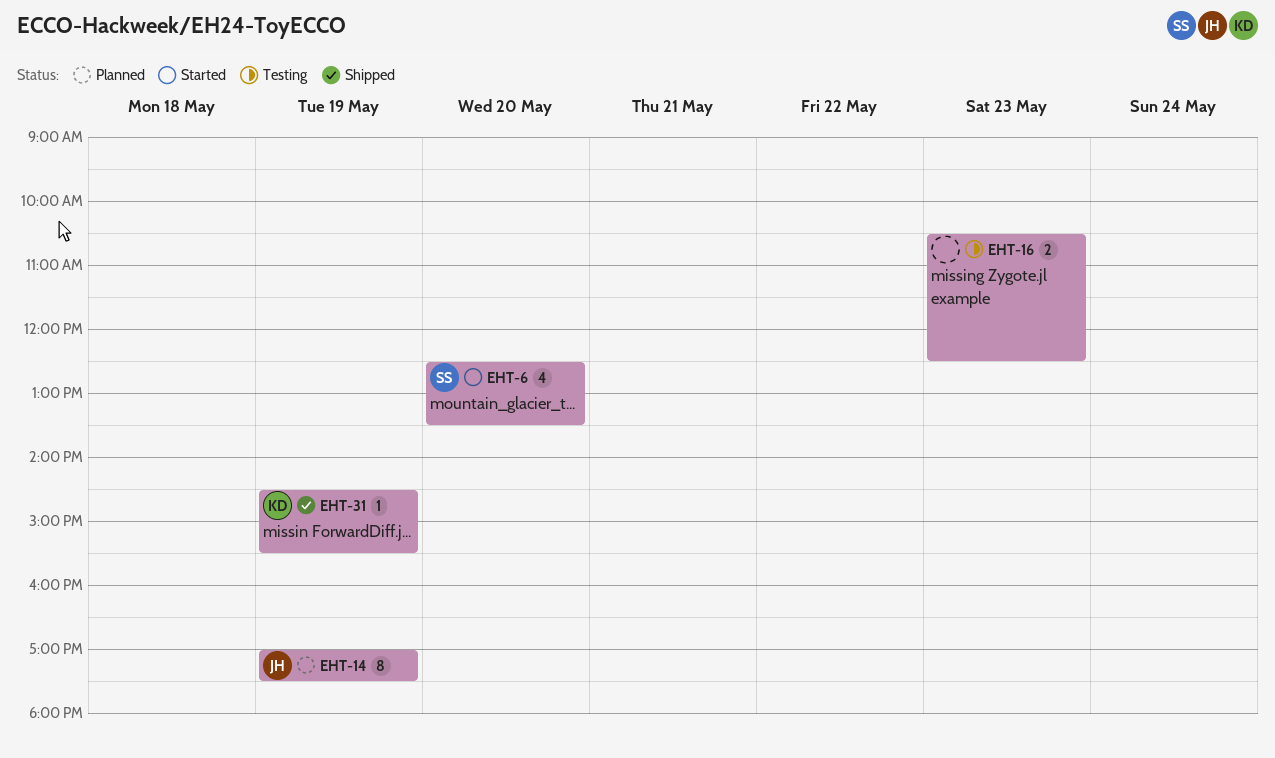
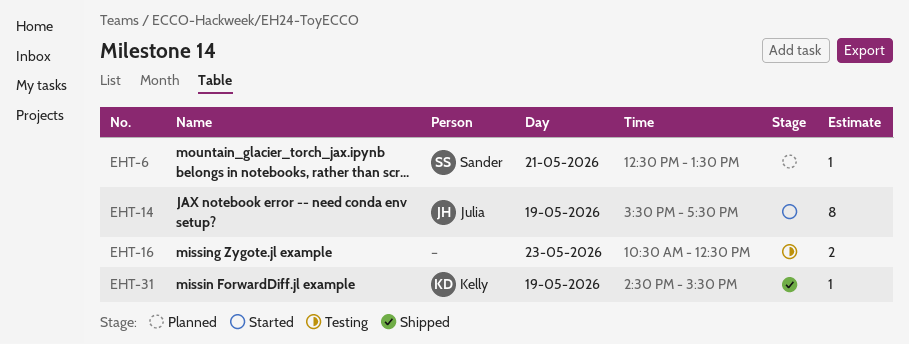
EHT-6, status: Started -> Planned
EHT-6, estimate: 4 -> 1
EHT-6, day: May 20 -> May 21
EHT-14, status: Planned -> Started
EHT-14, begins: 17:00 -> 15:30

